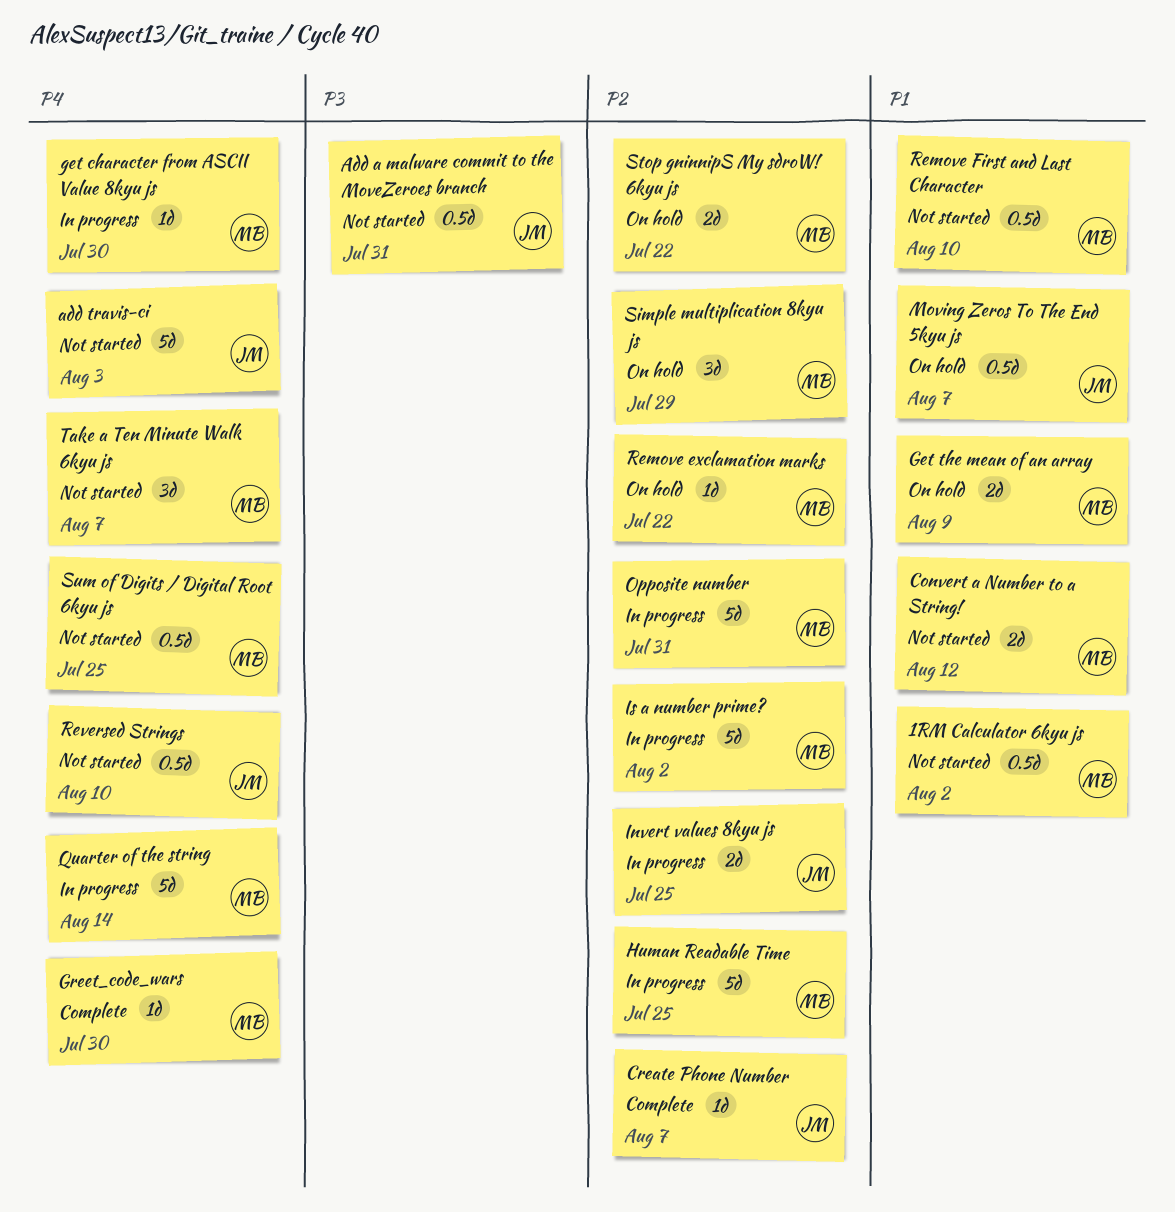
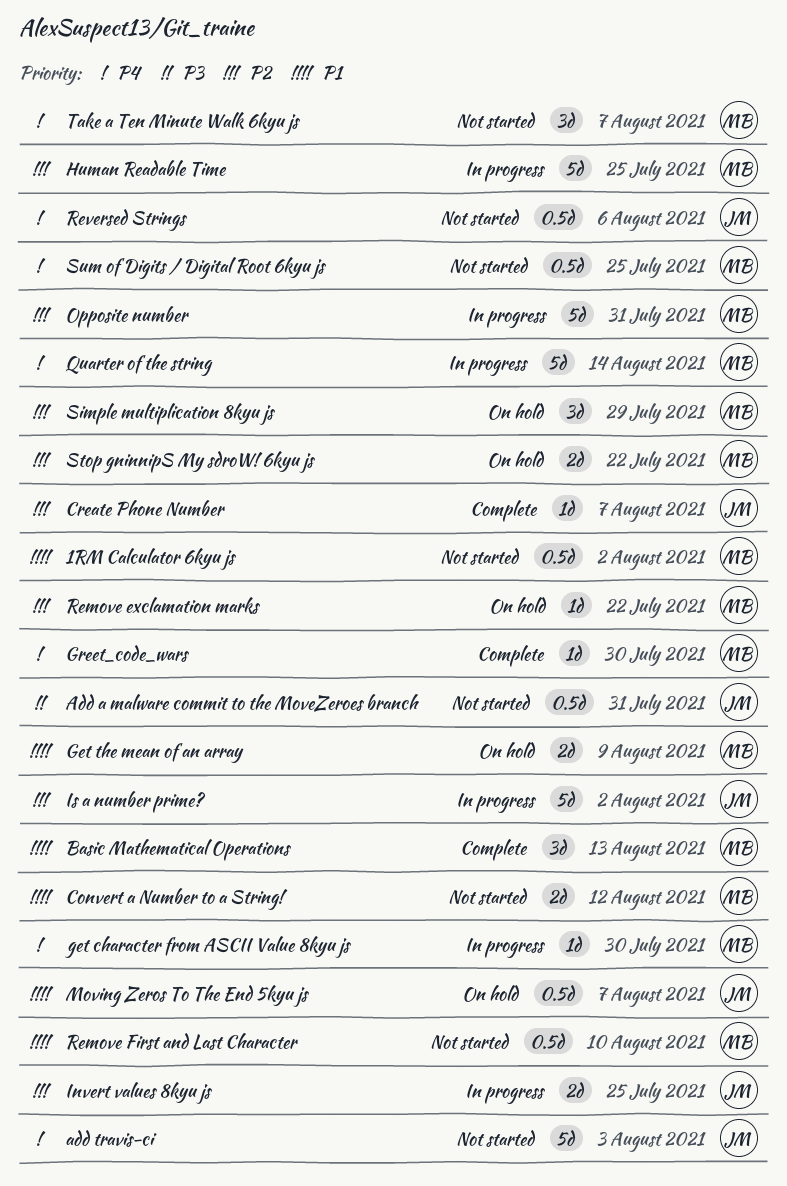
Basic Mathematical Operations: none -> present
Is a number prime?, owner: MB -> JM
Reversed Strings, due: Aug 10 -> Aug 6

